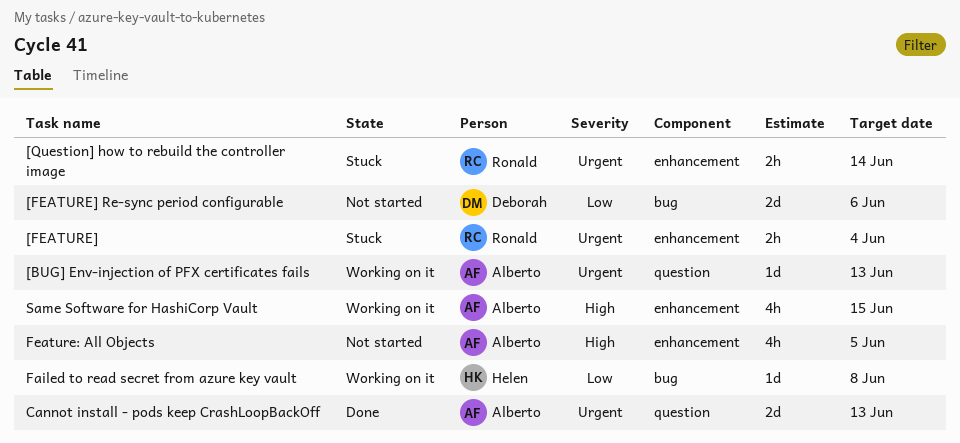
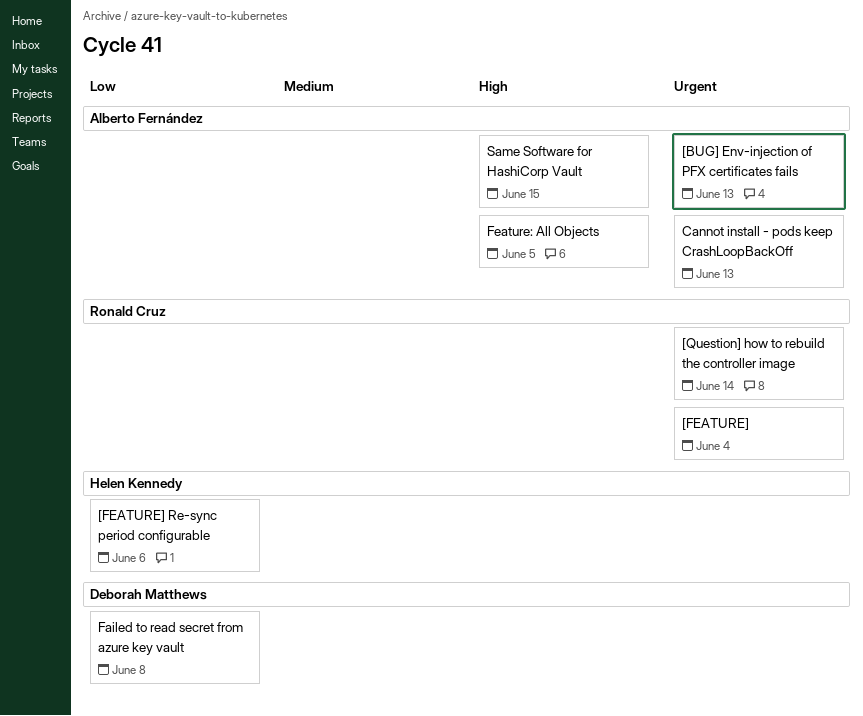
[FEATURE] Re-sync period configurable, owner: Deborah Matthews -> Helen Kennedy
Failed to read secret from azure key vault, owner: Helen Kennedy -> Deborah Matthews

